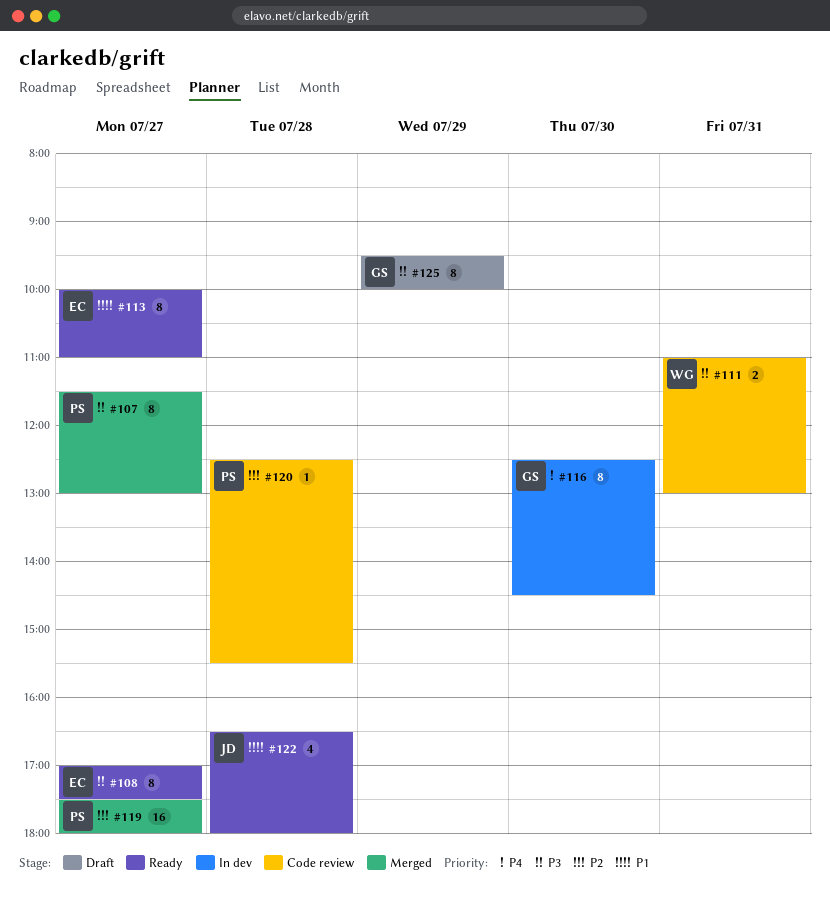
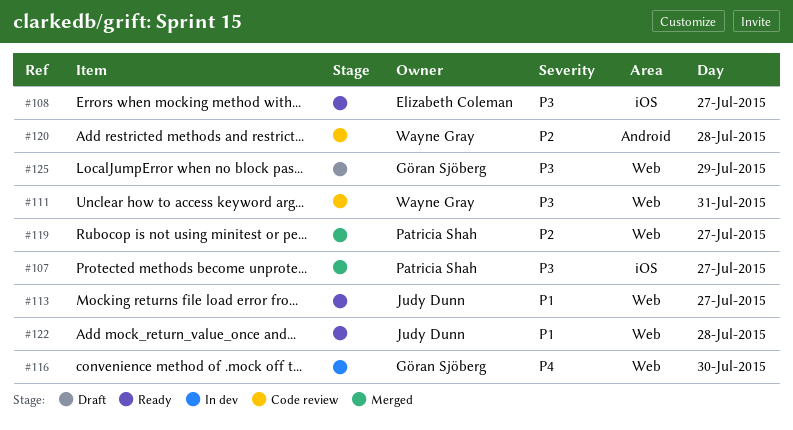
#113, owner: Elizabeth Coleman -> Judy Dunn
#120, owner: Patricia Shah -> Wayne Gray

